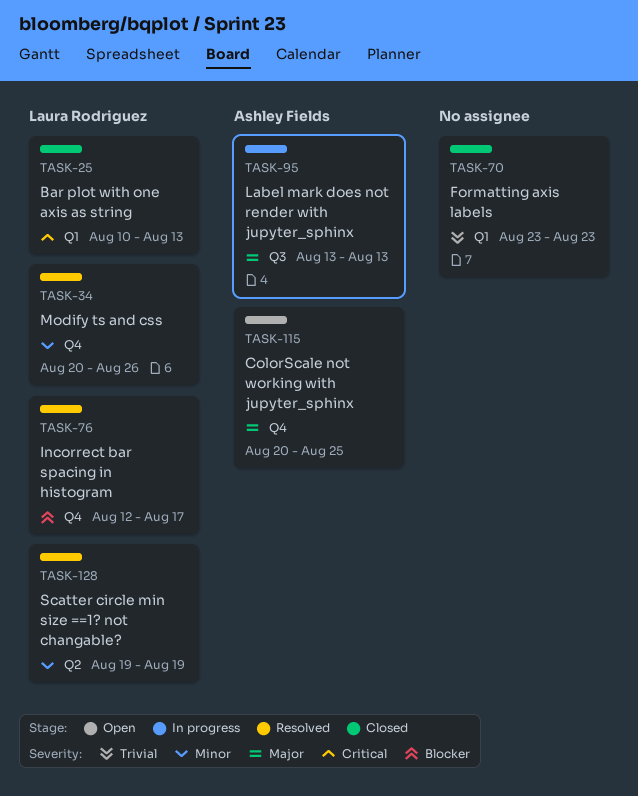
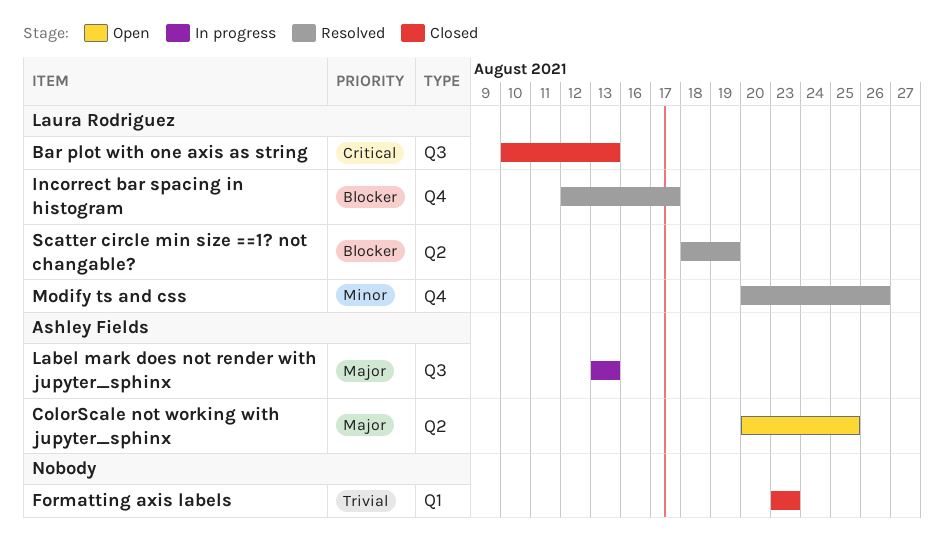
Bar plot with one axis as string, label: Q1 -> Q3
ColorScale not working with jupyter_sphinx, label: Q4 -> Q2
Scatter circle min size ==1? not changable?, priority: Minor -> Blocker
Scatter circle min size ==1? not changable?, start: Aug 19 -> Aug 18

